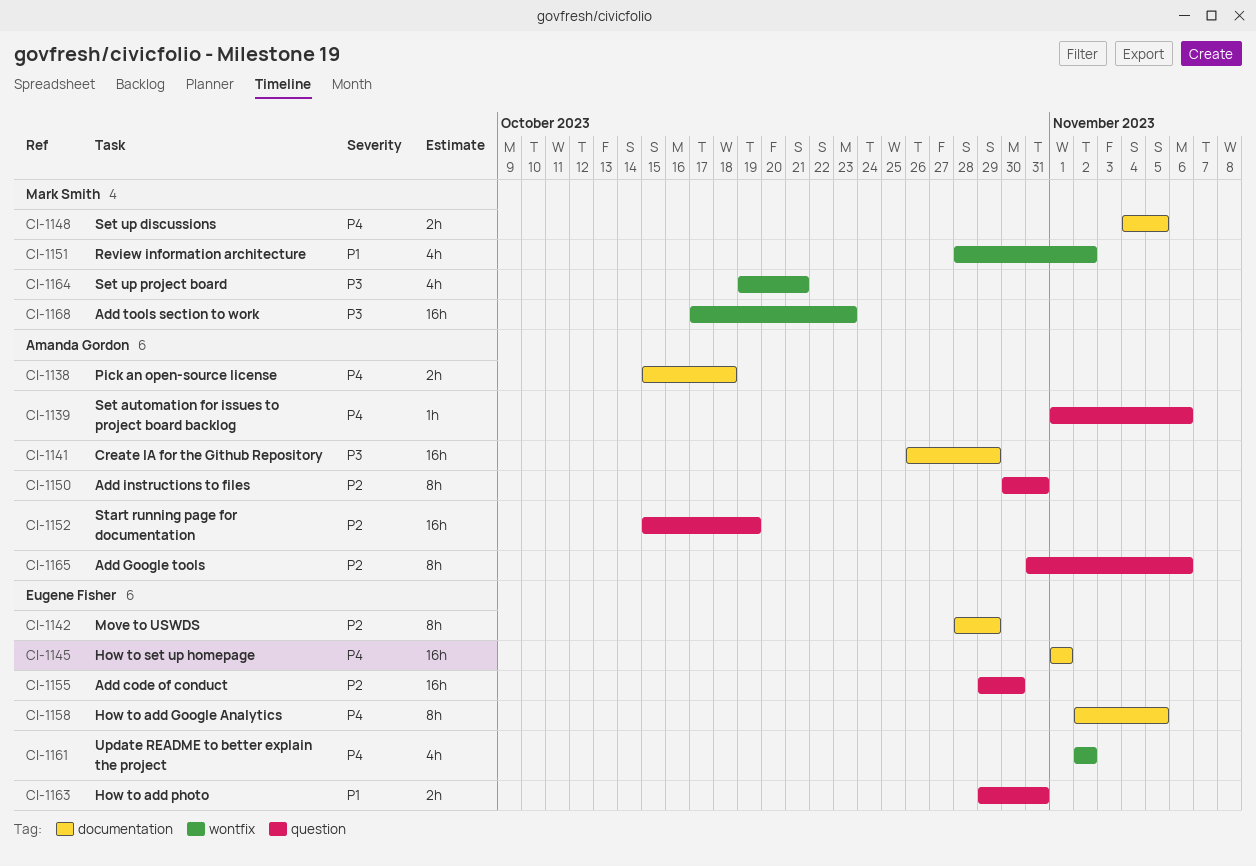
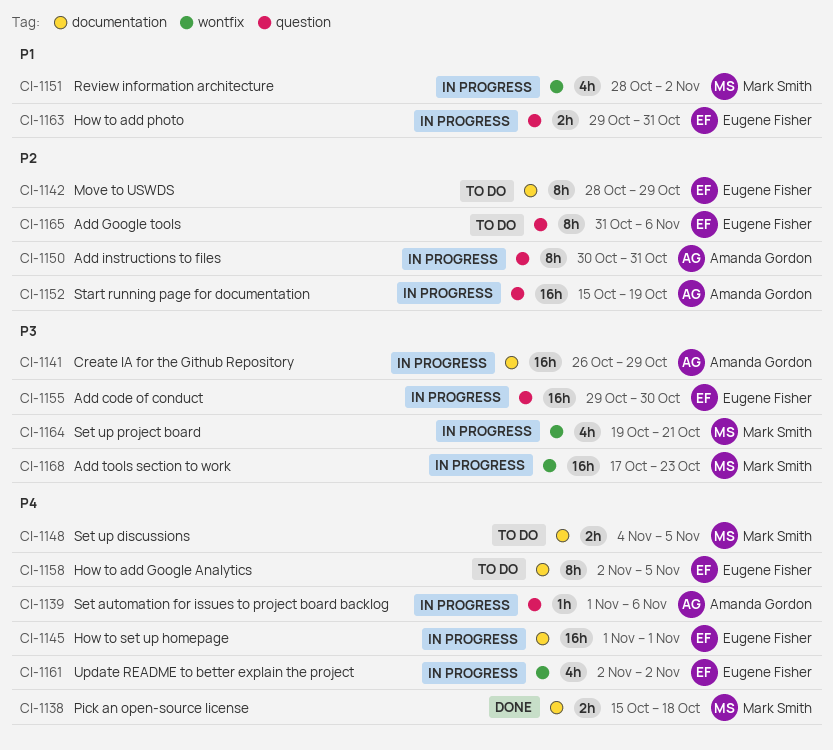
CI-1138, owner: Amanda Gordon -> Mark Smith
CI-1155, priority: P2 -> P3
CI-1165, owner: Amanda Gordon -> Eugene Fisher

